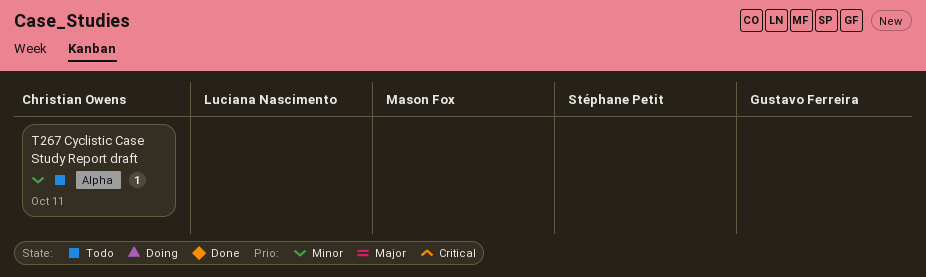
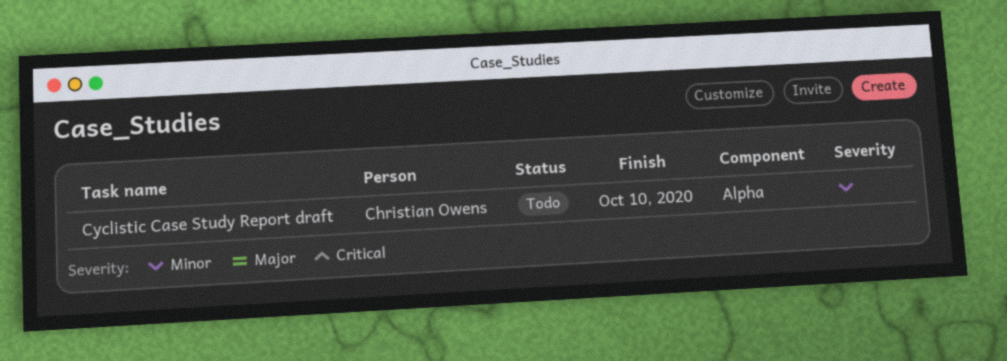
Cyclistic Case Study Report draft, due: Oct 11 -> Oct 10

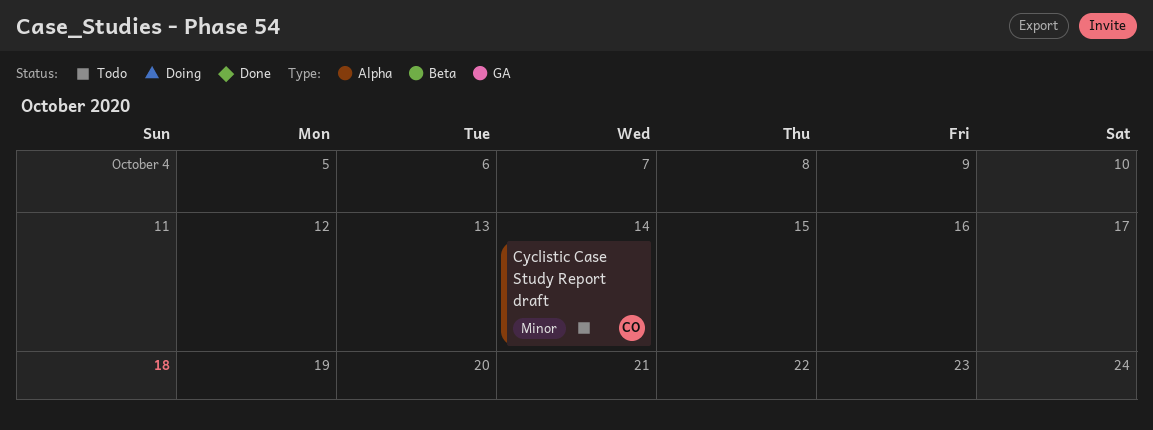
Cyclistic Case Study Report draft, due: Oct 10 -> Oct 14

